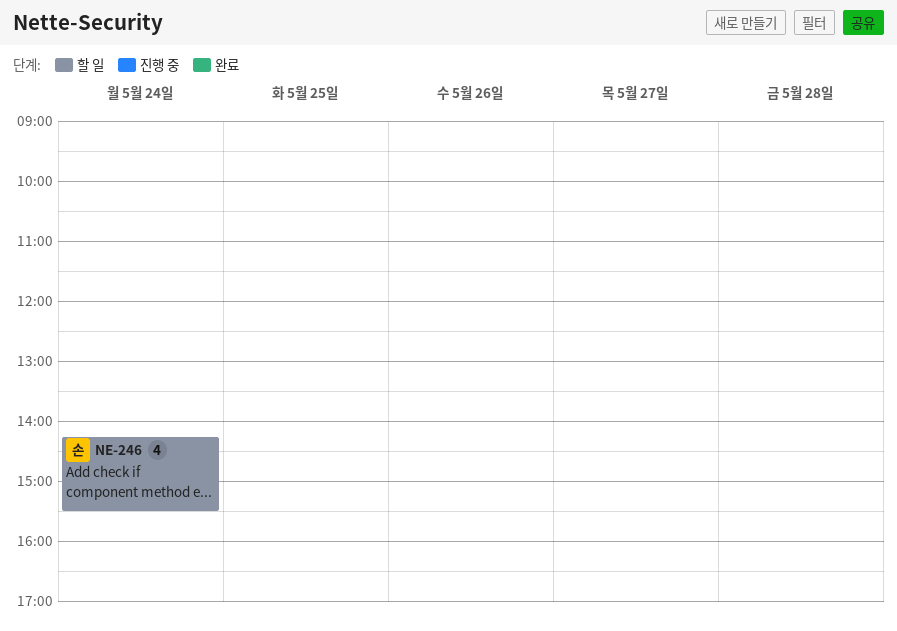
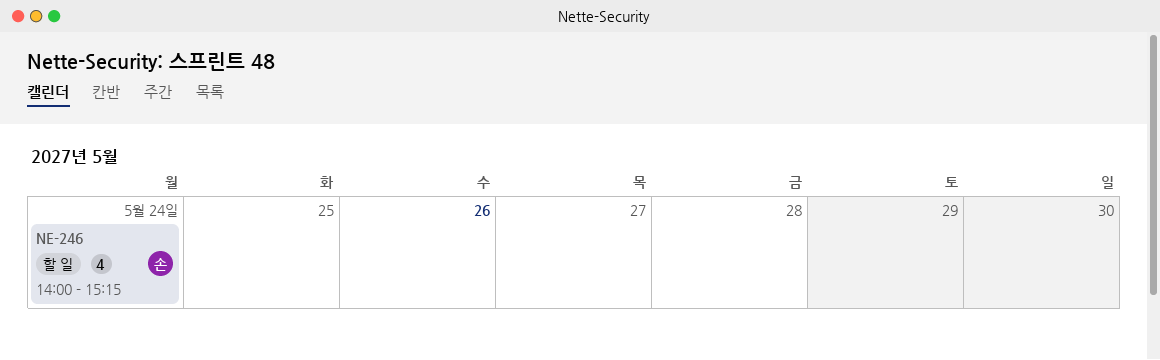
NE-246, begins: 14:15 -> 14:00
NE-246, ends: 15:30 -> 15:15

